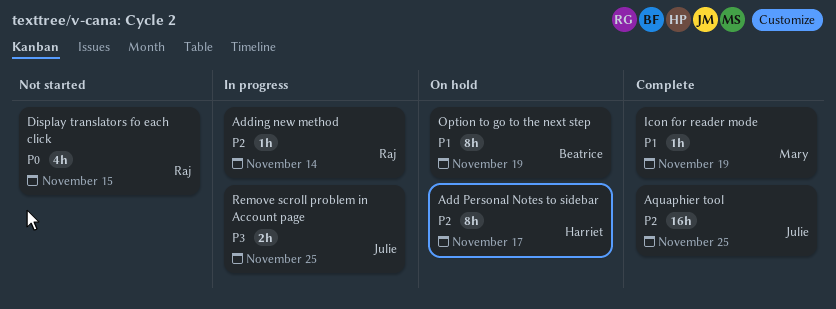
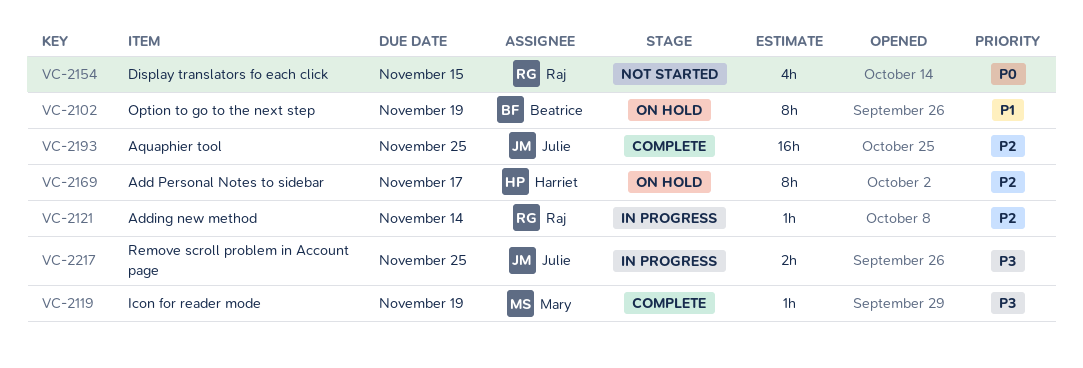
Icon for reader mode, priority: P1 -> P3

